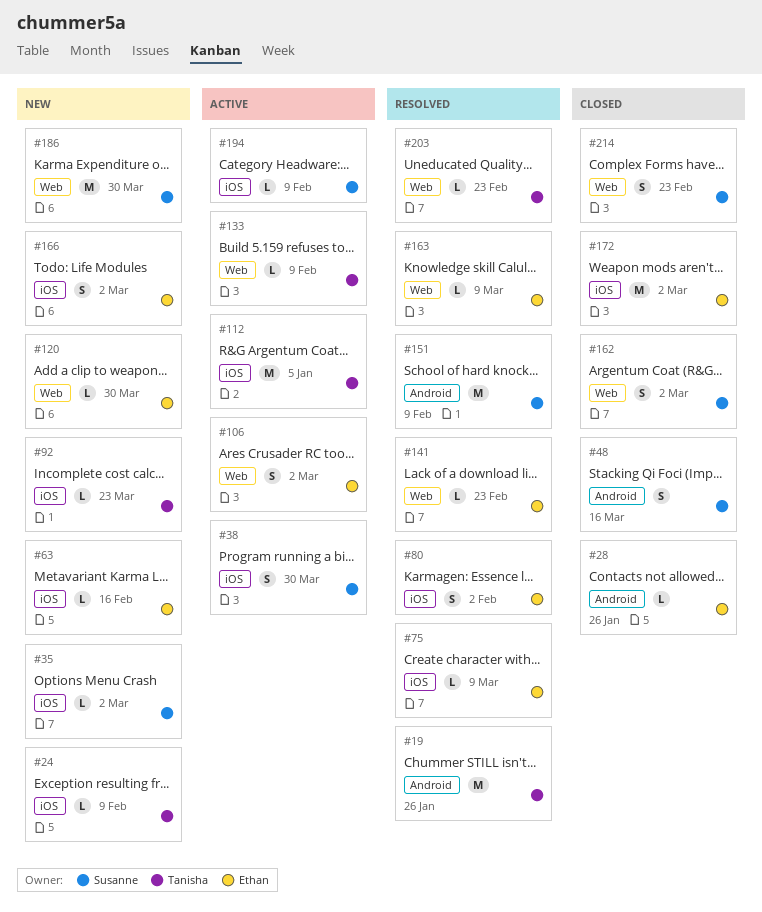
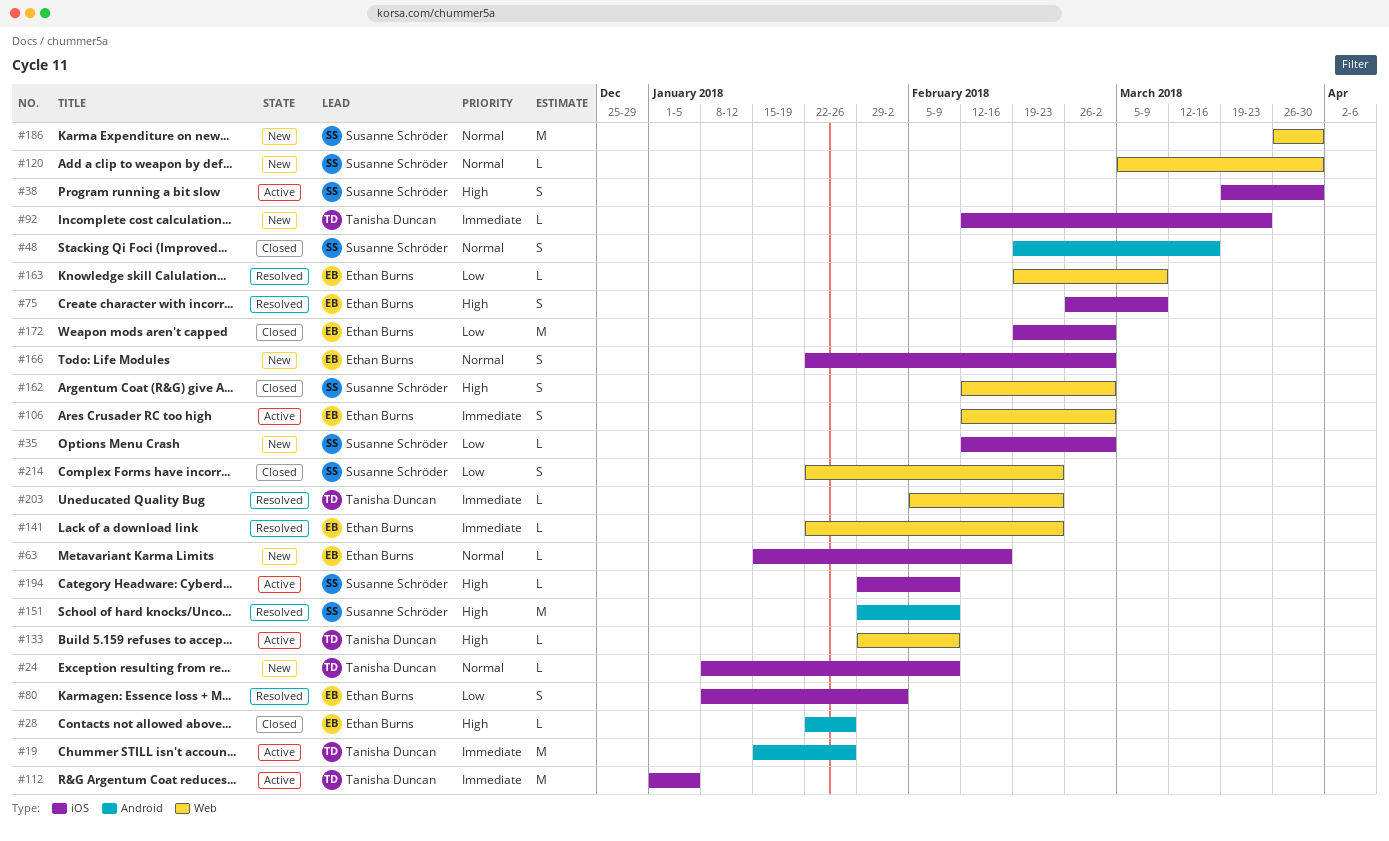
#19, status: Resolved -> Active
#75, estimate: L -> S
#120, owner: Ethan Burns -> Susanne Schröder

